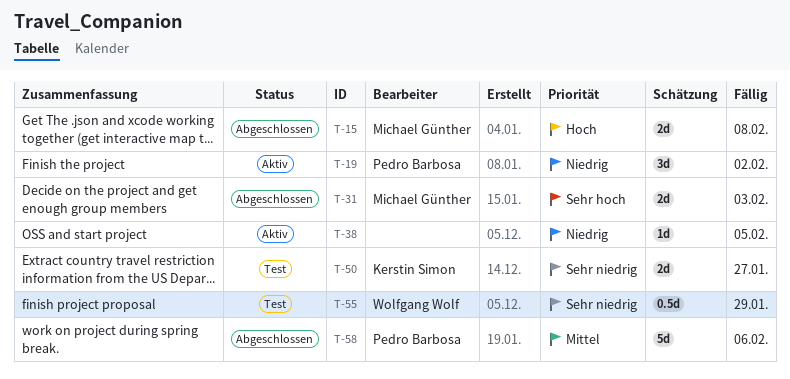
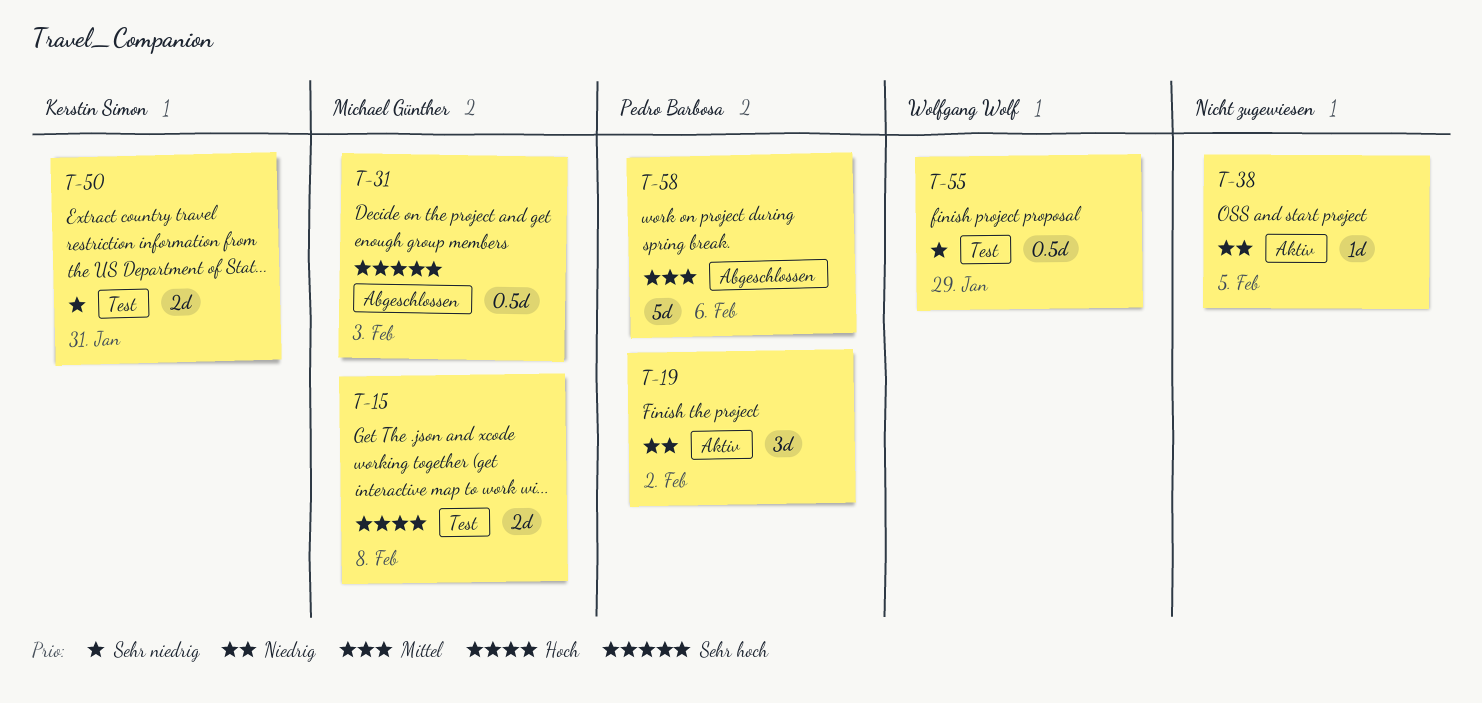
T-15, status: Abgeschlossen -> Test
T-31, estimate: 2d -> 0.5d
T-50, due: Jan 27 -> Jan 31

